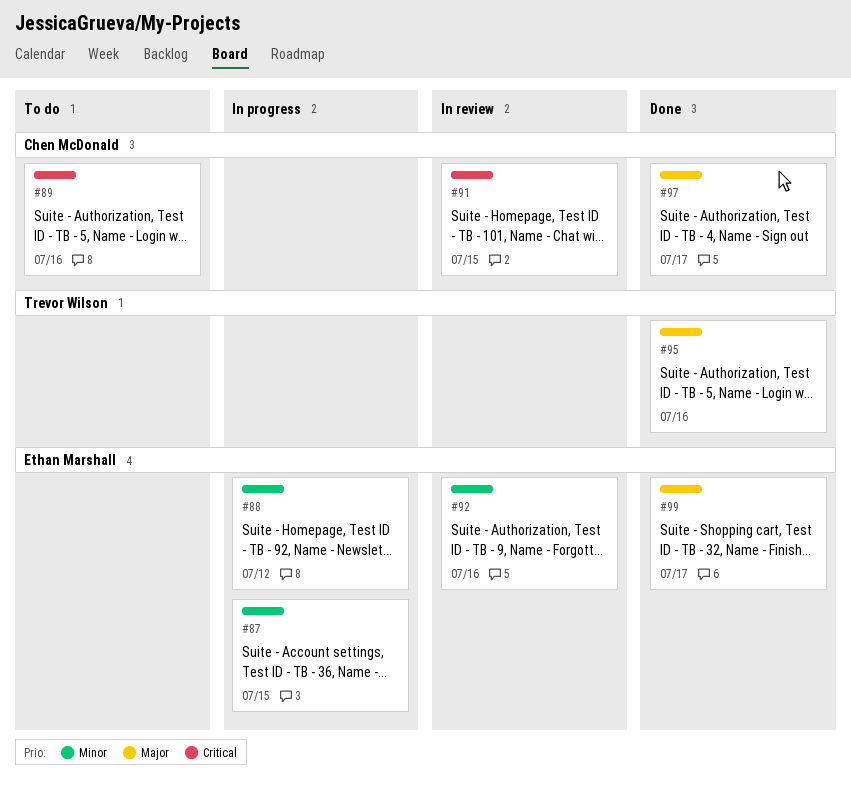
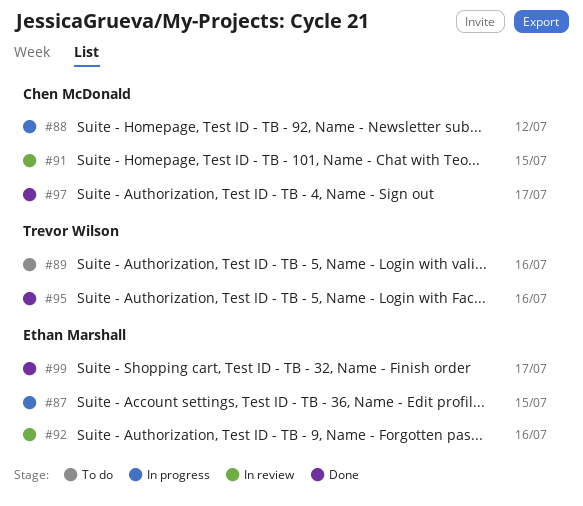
#88, owner: Ethan Marshall -> Chen McDonald
#89, owner: Chen McDonald -> Trevor Wilson

